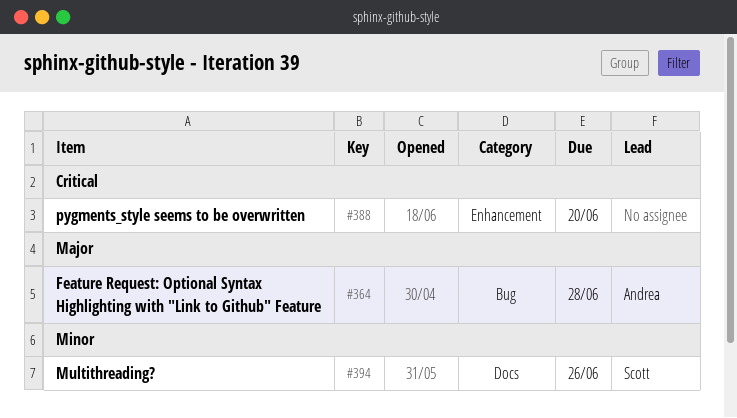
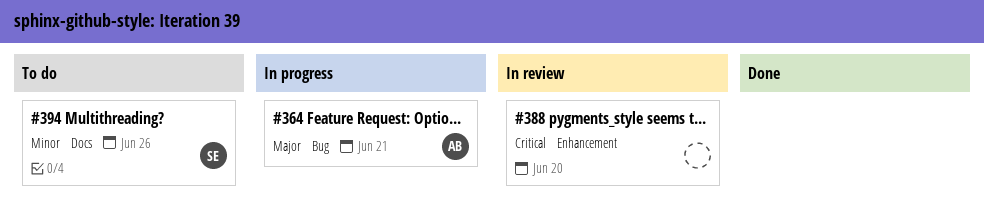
#364, due: Jun 28 -> Jun 21

